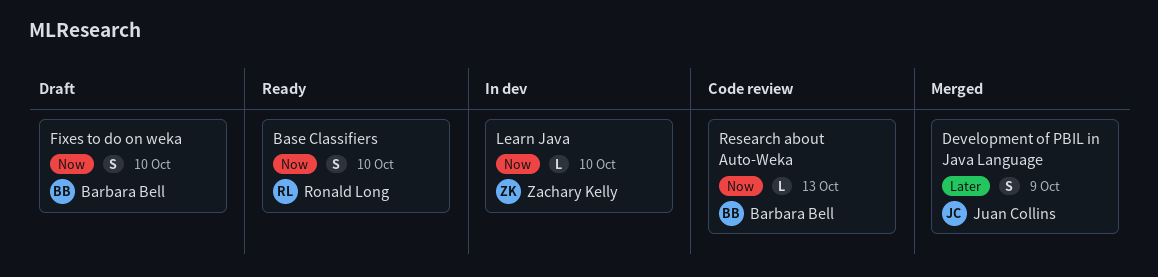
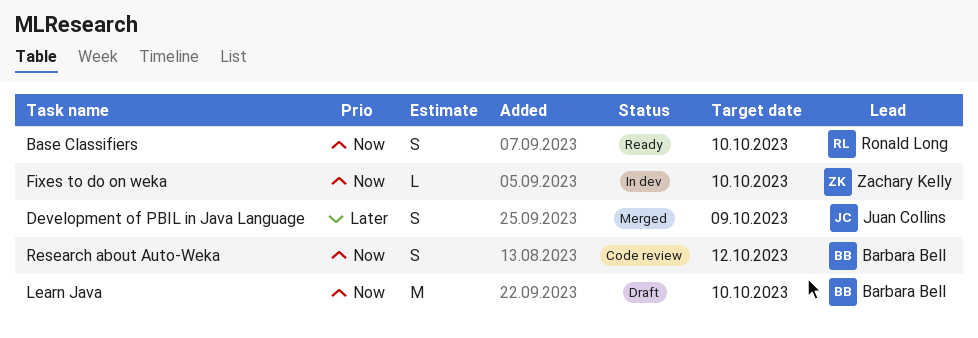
Fixes to do on weka, status: Draft -> In dev
Fixes to do on weka, owner: Barbara Bell -> Zachary Kelly
Fixes to do on weka, estimate: S -> L
Learn Java, status: In dev -> Draft
Learn Java, owner: Zachary Kelly -> Barbara Bell
Learn Java, estimate: L -> M
Research about Auto-Weka, estimate: L -> S
Research about Auto-Weka, due: Oct 13 -> Oct 12

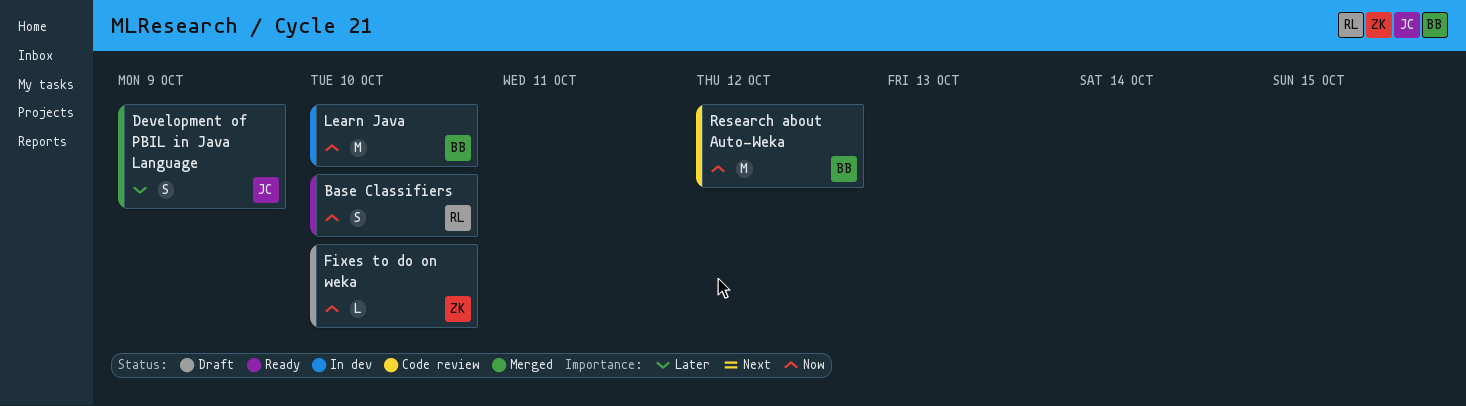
Fixes to do on weka, status: In dev -> Draft
Learn Java, status: Draft -> In dev
Research about Auto-Weka, estimate: S -> M

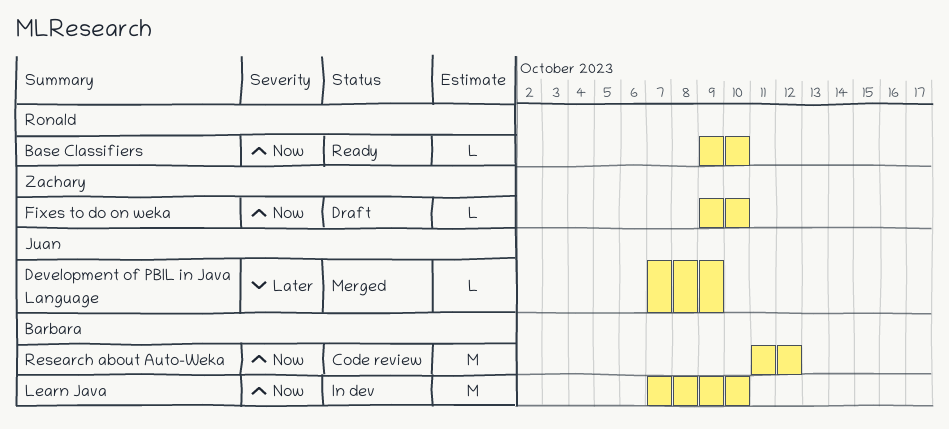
Base Classifiers, estimate: S -> L
Development of PBIL in Java Language, estimate: S -> L

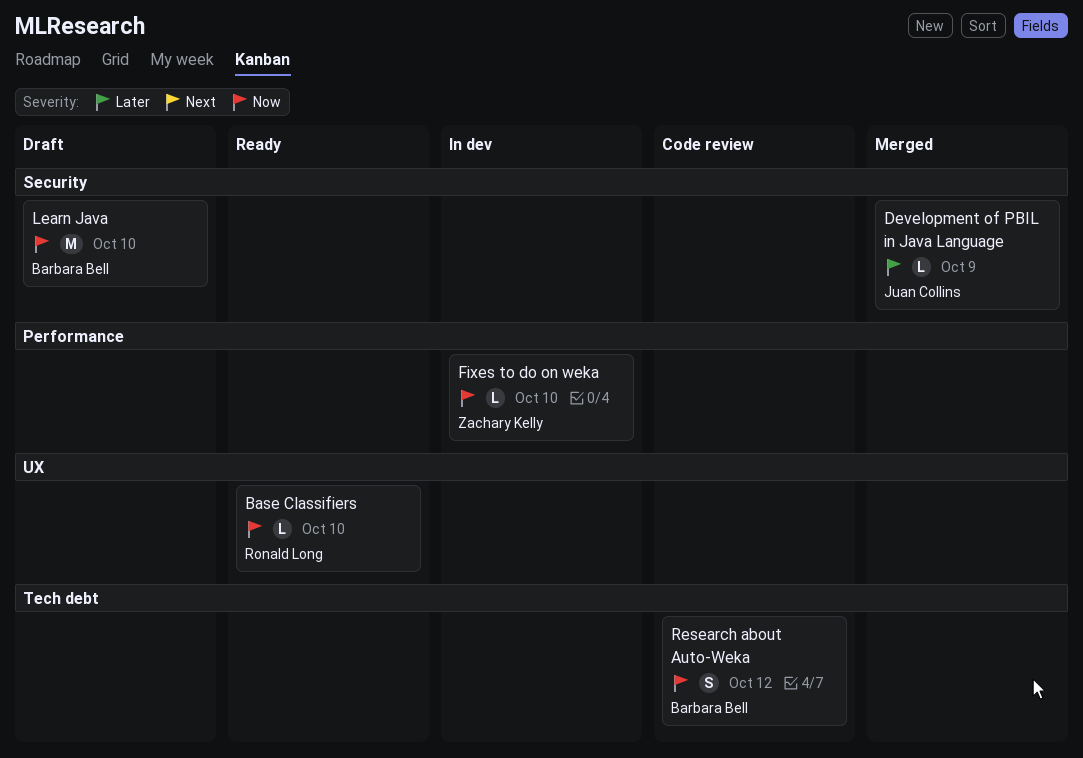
Fixes to do on weka, status: Draft -> In dev
Learn Java, status: In dev -> Draft
Research about Auto-Weka, estimate: M -> S

